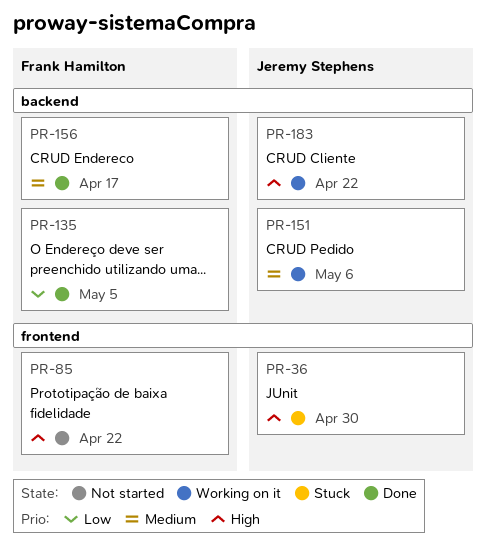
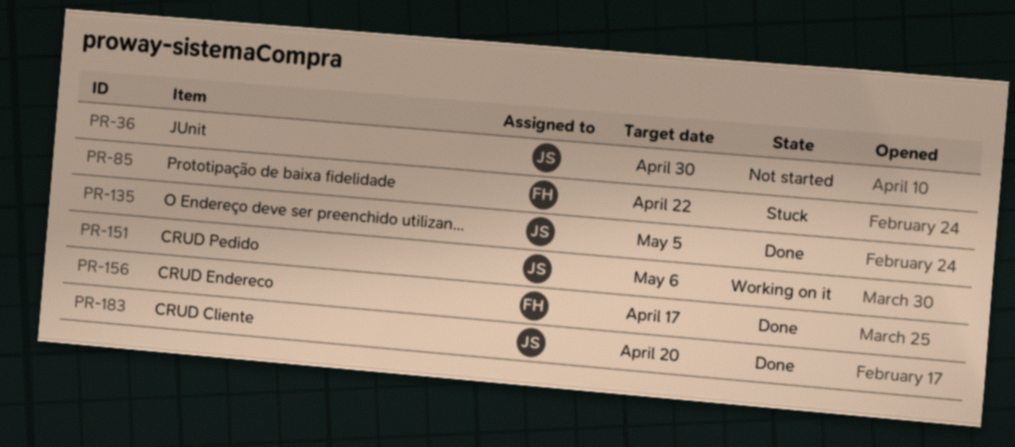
PR-36, status: Stuck -> Not started
PR-85, status: Not started -> Stuck
PR-135, owner: Frank Hamilton -> Jeremy Stephens
PR-183, status: Working on it -> Done
PR-183, due: Apr 22 -> Apr 20

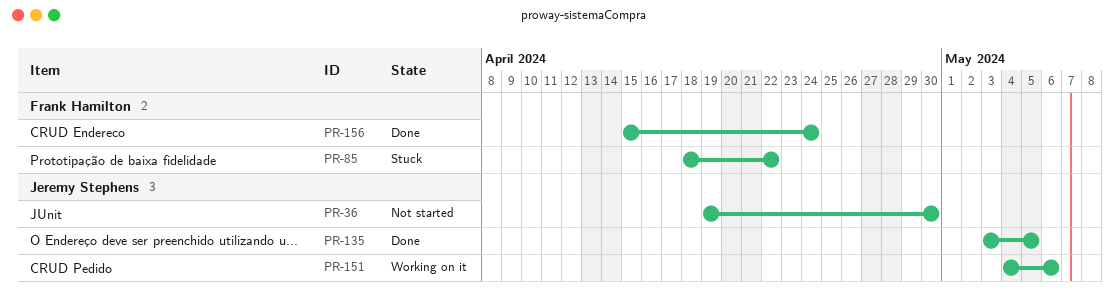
PR-156, due: Apr 17 -> Apr 24
PR-183: present -> none

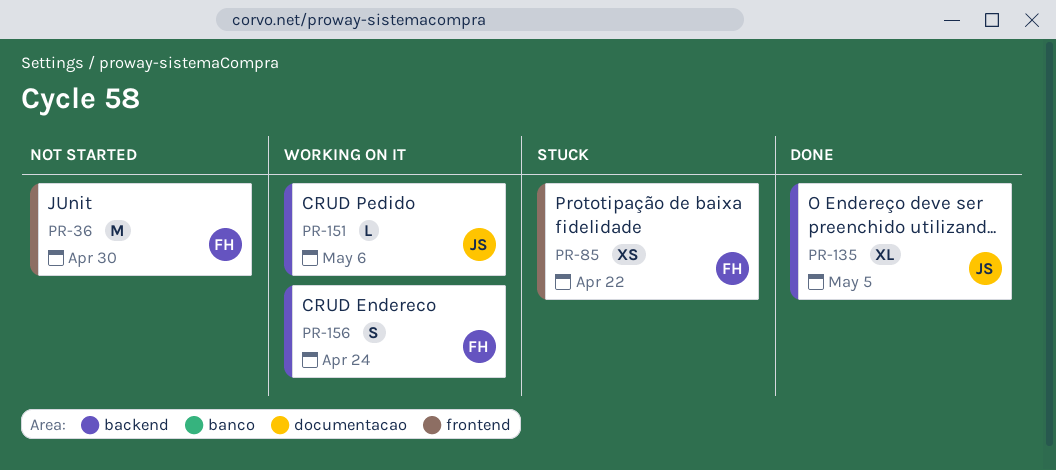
PR-36, owner: Jeremy Stephens -> Frank Hamilton
PR-156, status: Done -> Working on it

